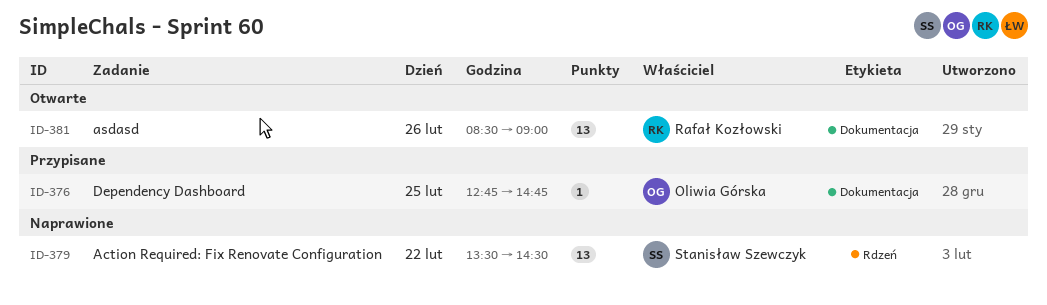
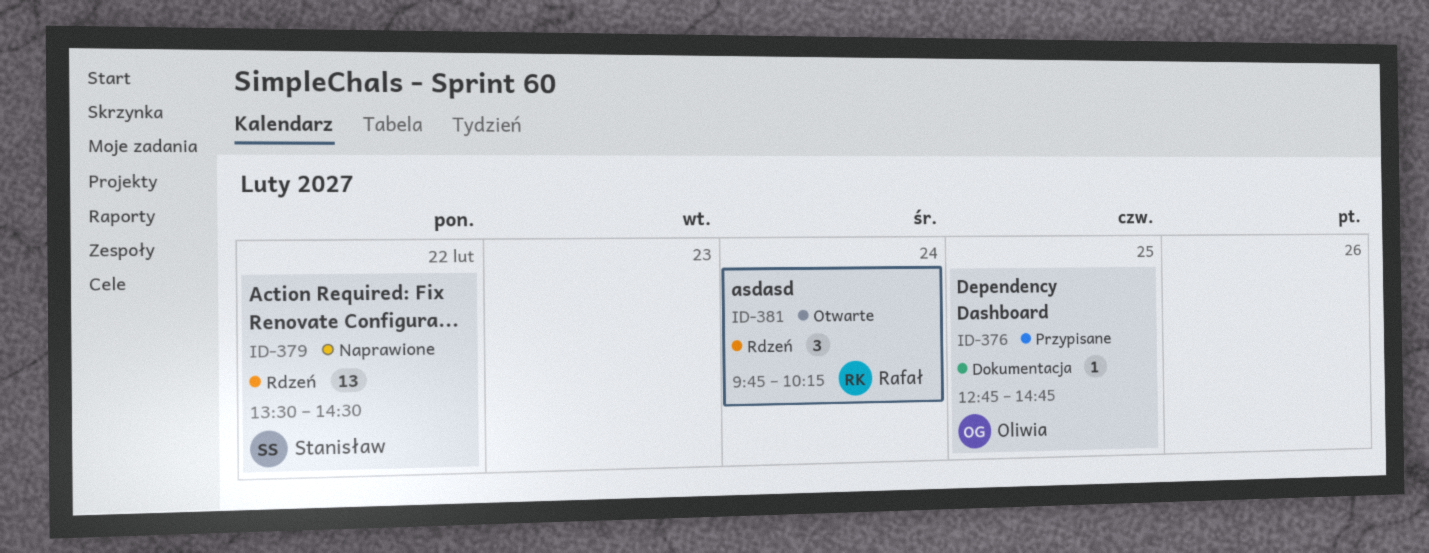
ID-381, label: Dokumentacja -> Rdzeń
ID-381, estimate: 13 -> 3
ID-381, day: Feb 26 -> Feb 24
ID-381, begins: 08:30 -> 09:45
ID-381, ends: 09:00 -> 10:15

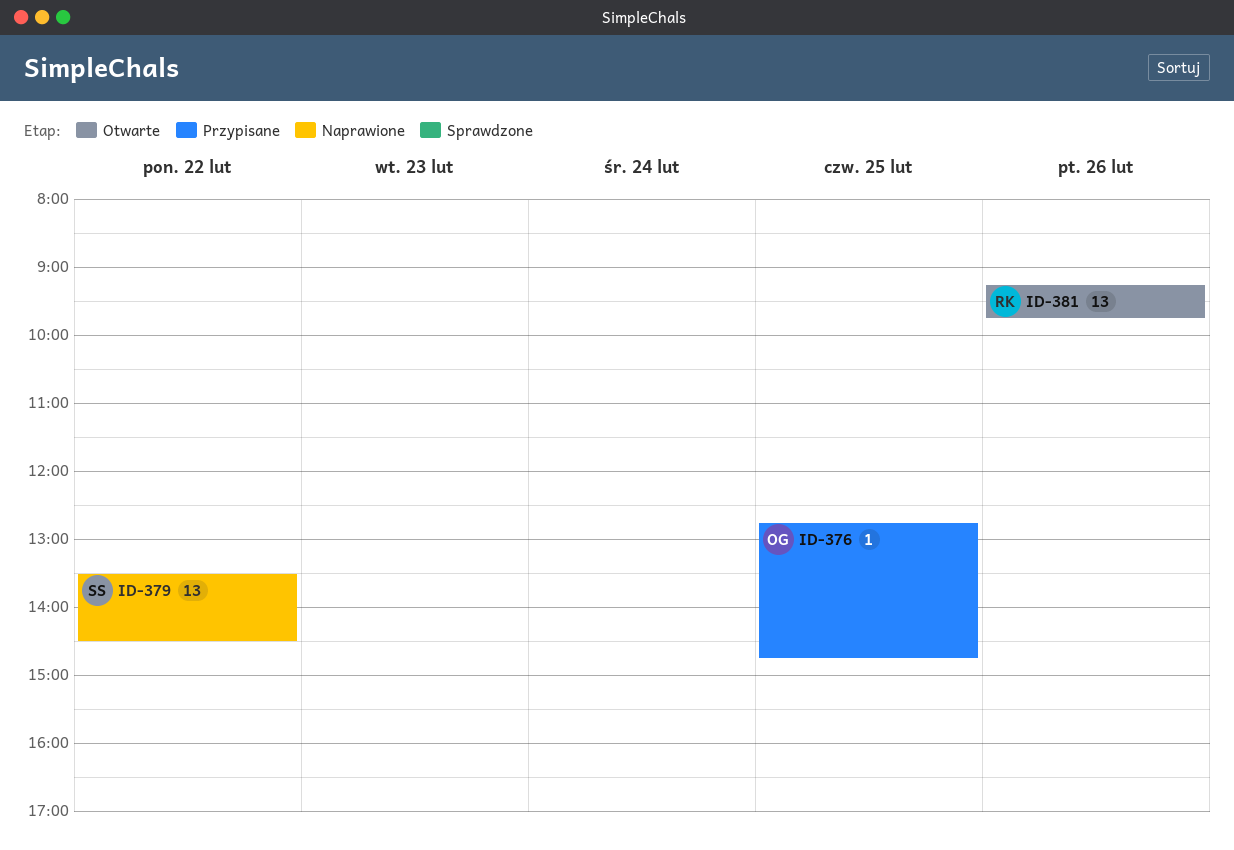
ID-381, estimate: 3 -> 13
ID-381, day: Feb 24 -> Feb 26
ID-381, begins: 09:45 -> 09:15
ID-381, ends: 10:15 -> 09:45

